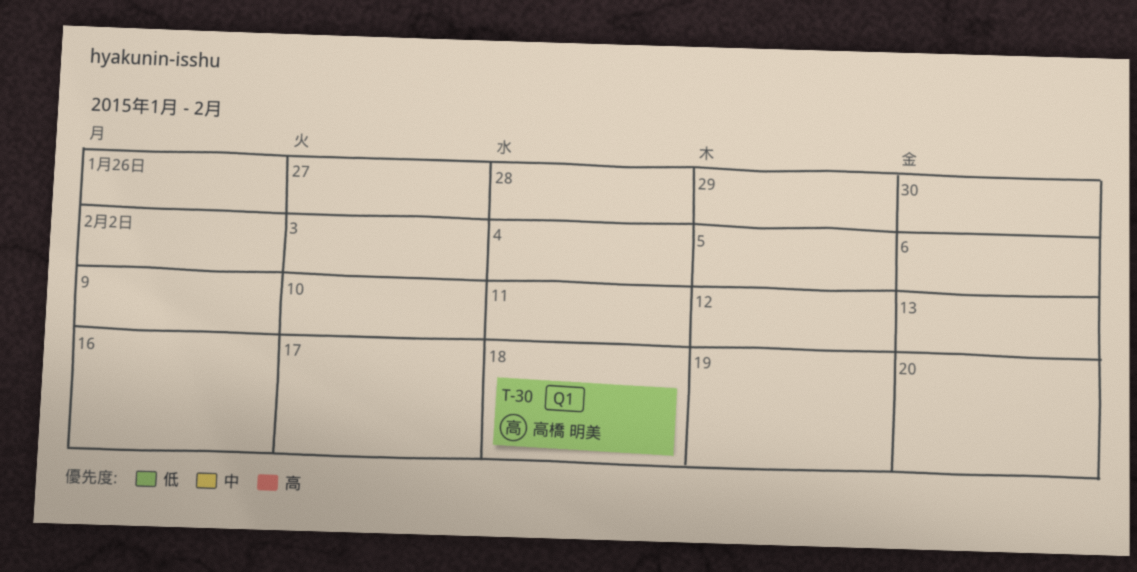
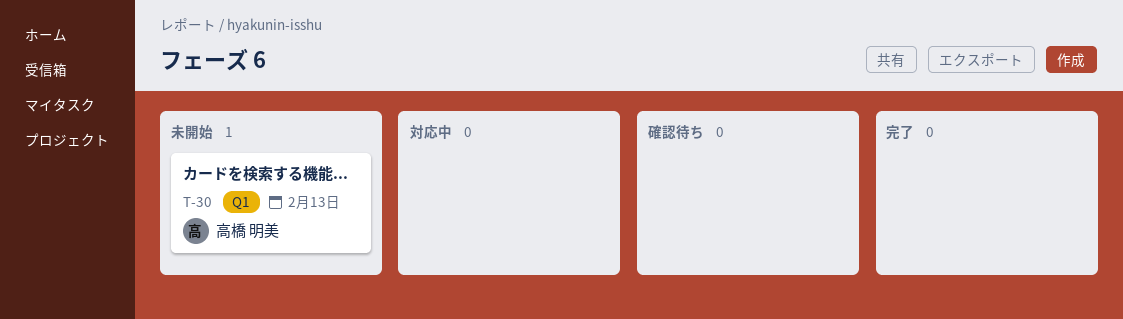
T-30, due: Feb 18 -> Feb 13

